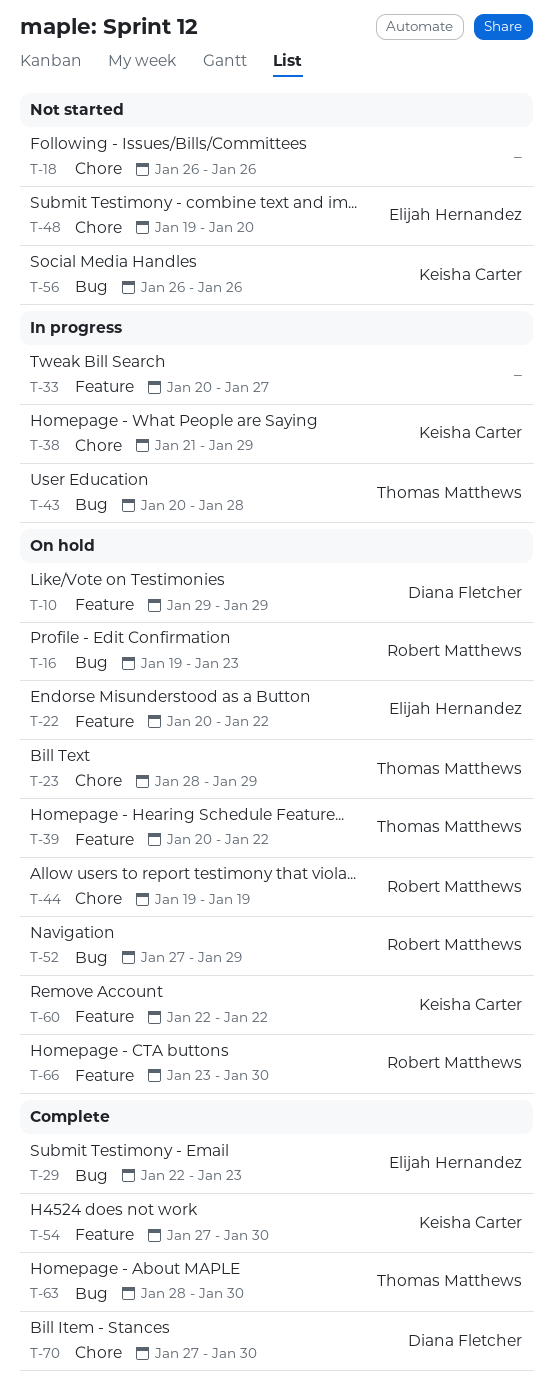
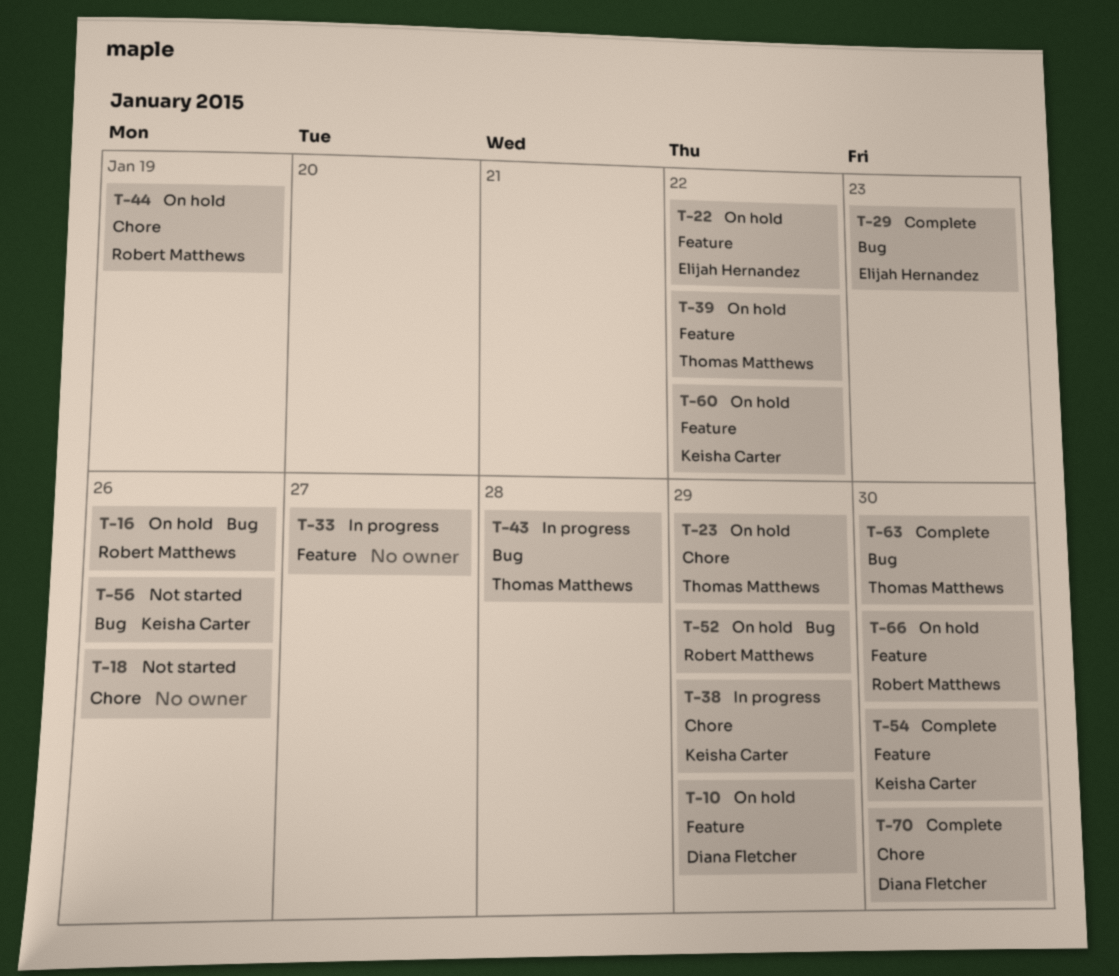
T-16, due: Jan 23 -> Jan 26
T-48: present -> none

